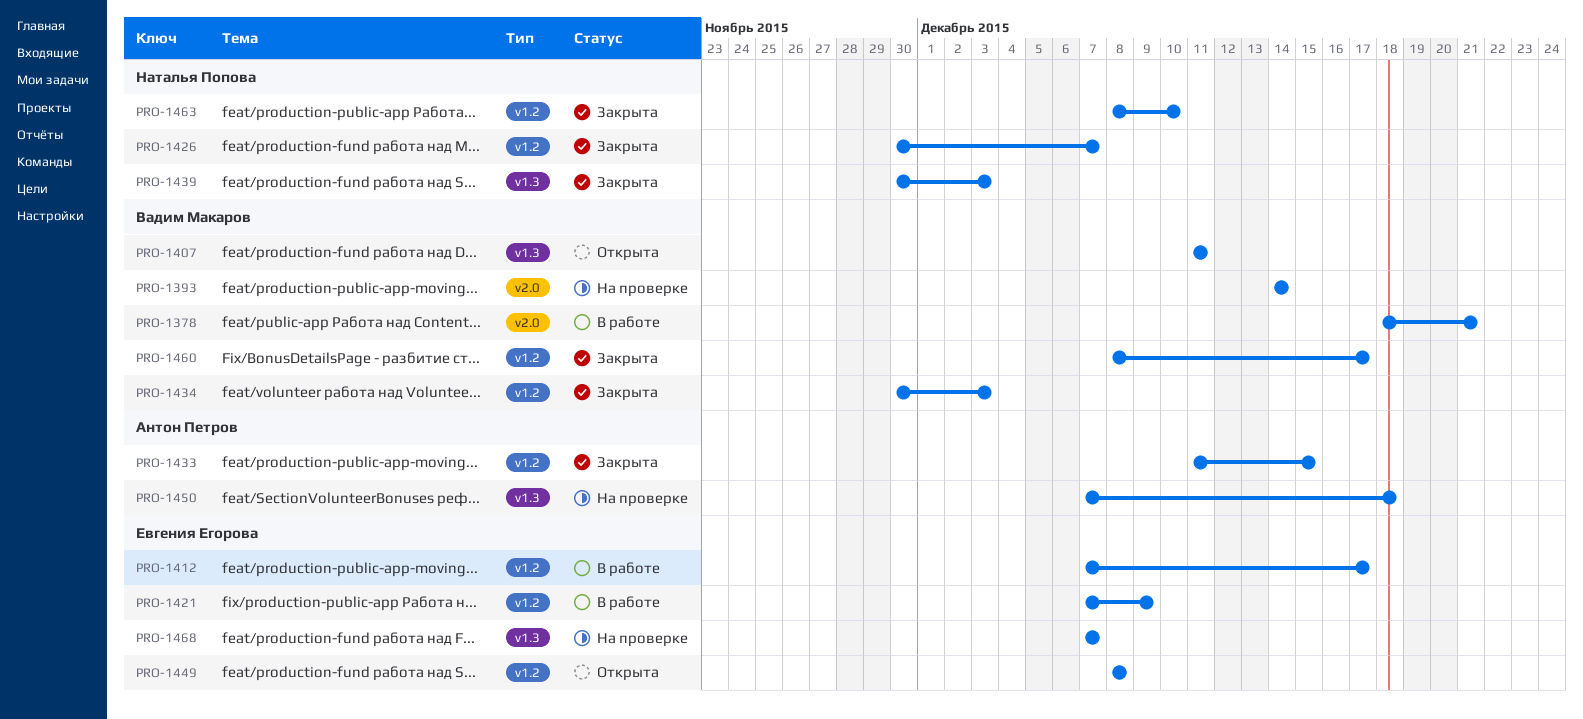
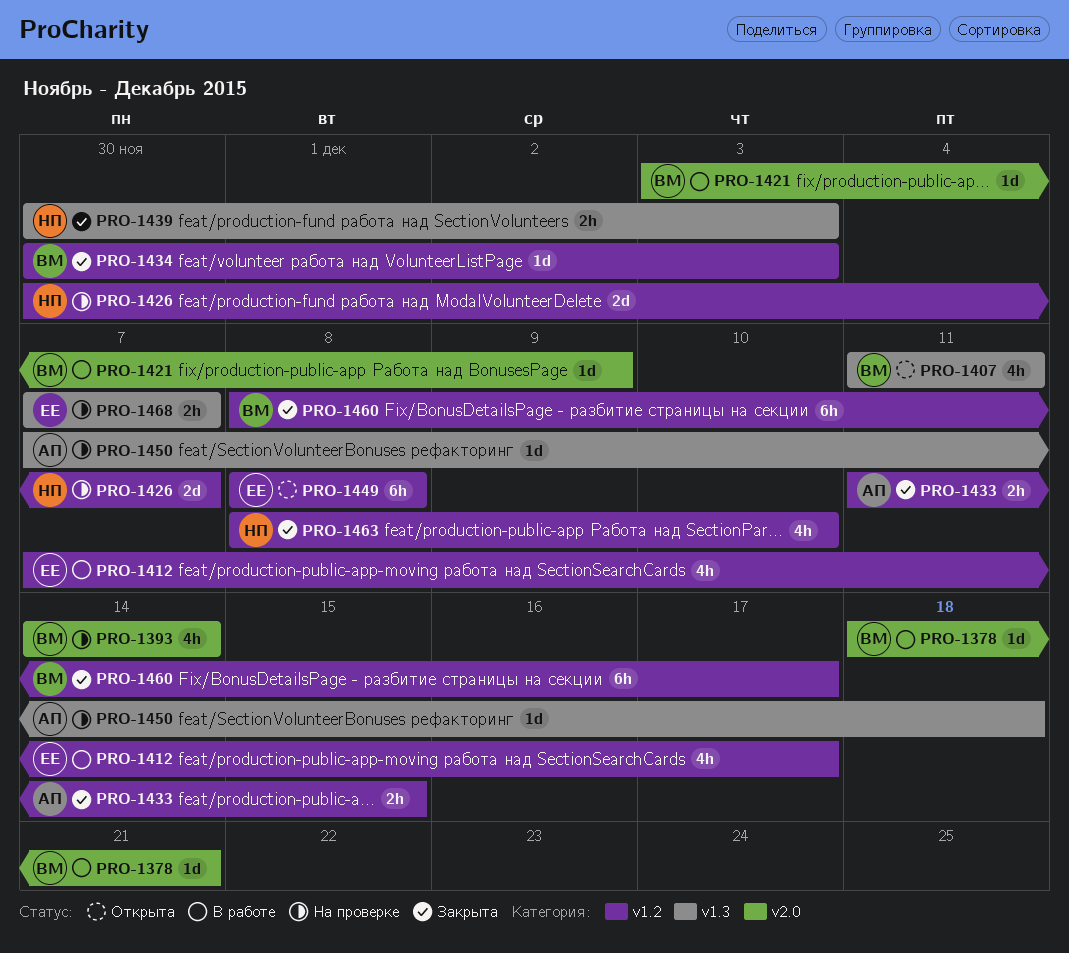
PRO-1421, owner: Евгения Егорова -> Вадим Макаров
PRO-1421, label: v1.2 -> v2.0
PRO-1421, start: Dec 7 -> Dec 3
PRO-1426, status: Закрыта -> На проверке

